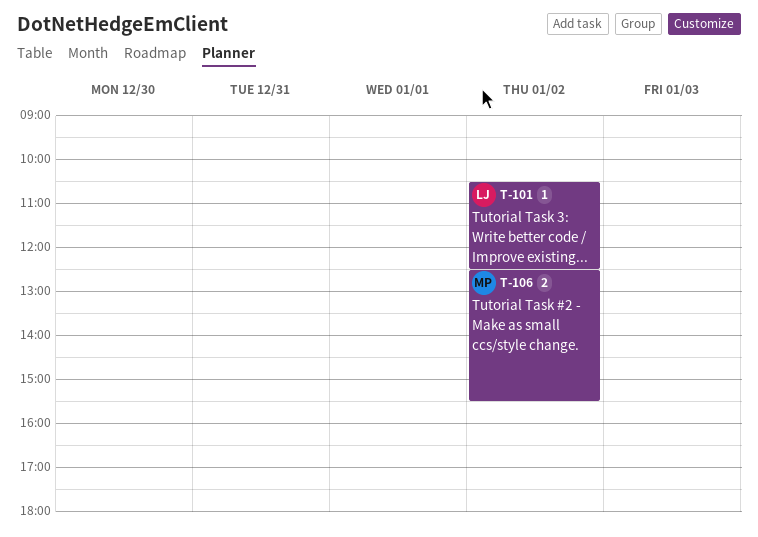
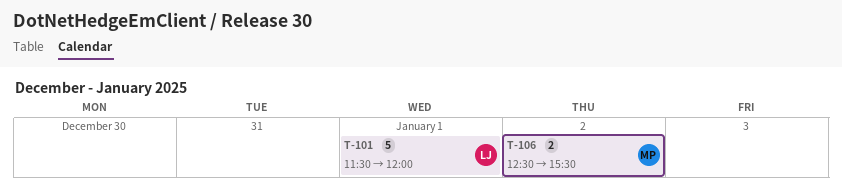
T-101, estimate: 1 -> 5
T-101, day: Jan 2 -> Jan 1
T-101, begins: 10:30 -> 11:30
T-101, ends: 12:30 -> 12:00

